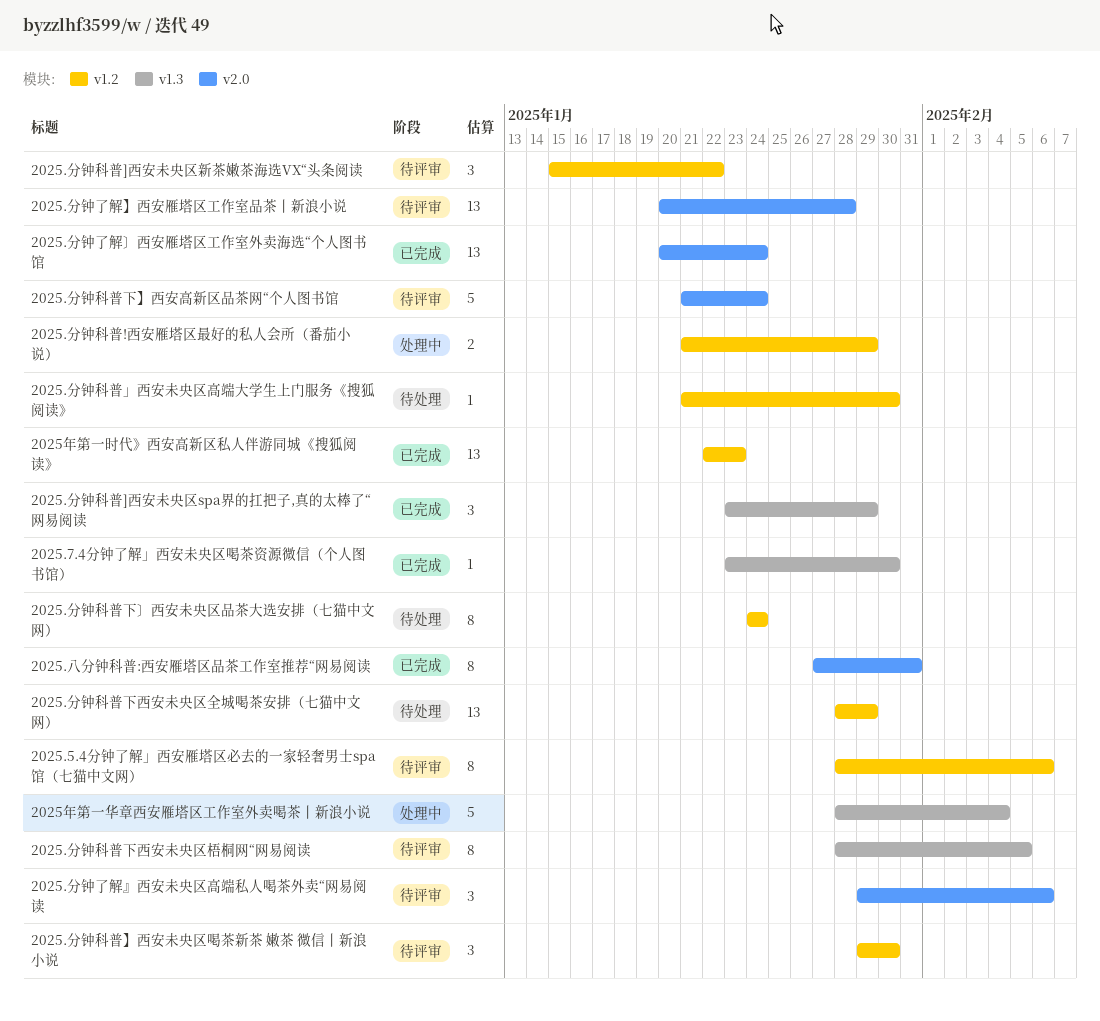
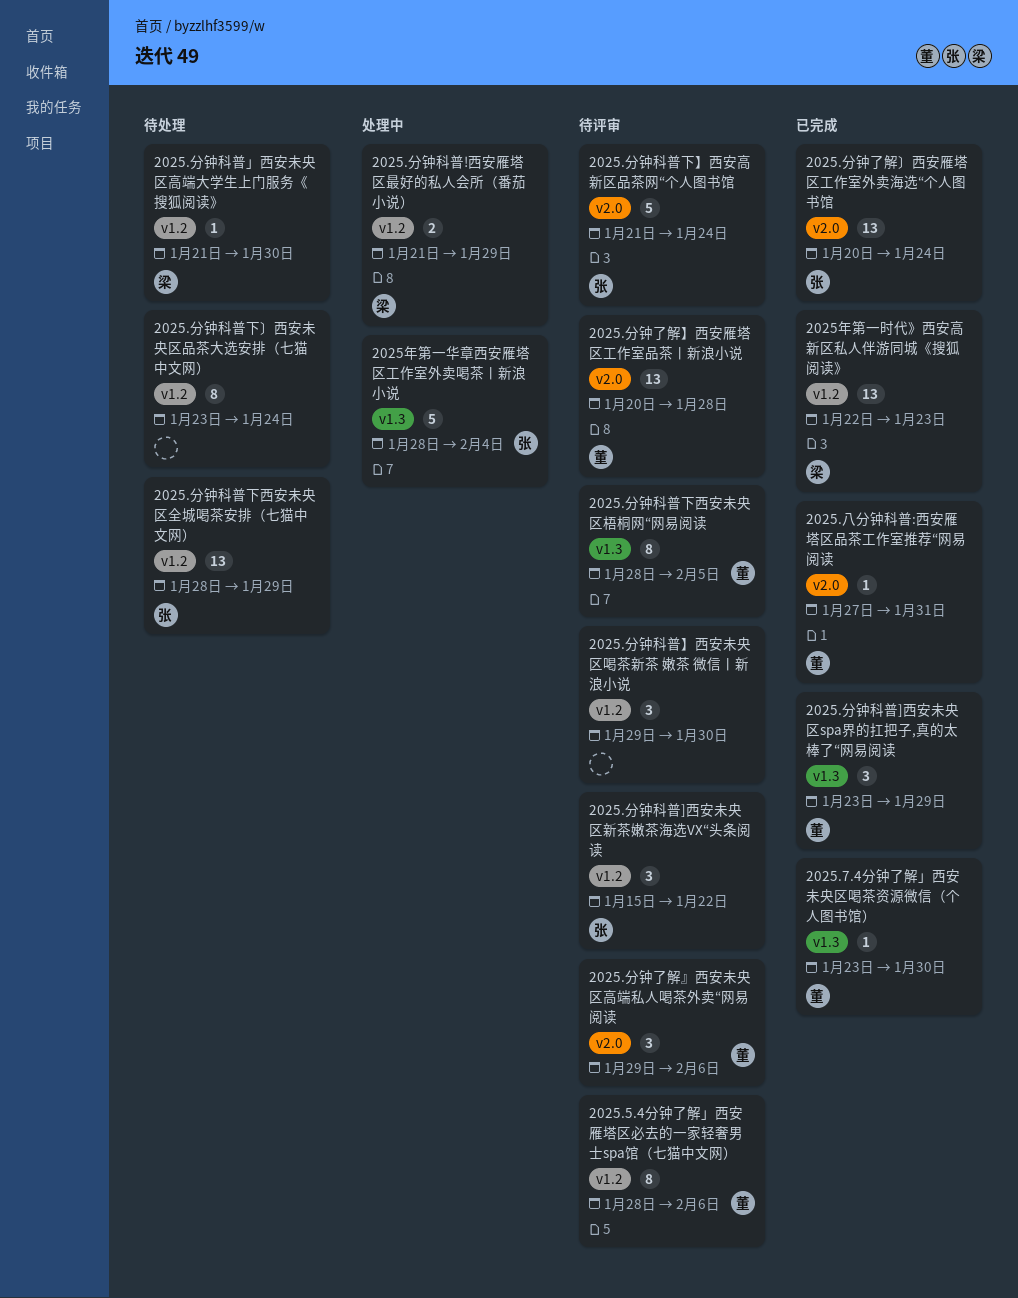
2025.八分钟科普:西安雁塔区品茶工作室推荐“网易阅读, estimate: 8 -> 1
2025.分钟科普下〕西安未央区品茶大选安排（七猫中文网）, start: Jan 24 -> Jan 23

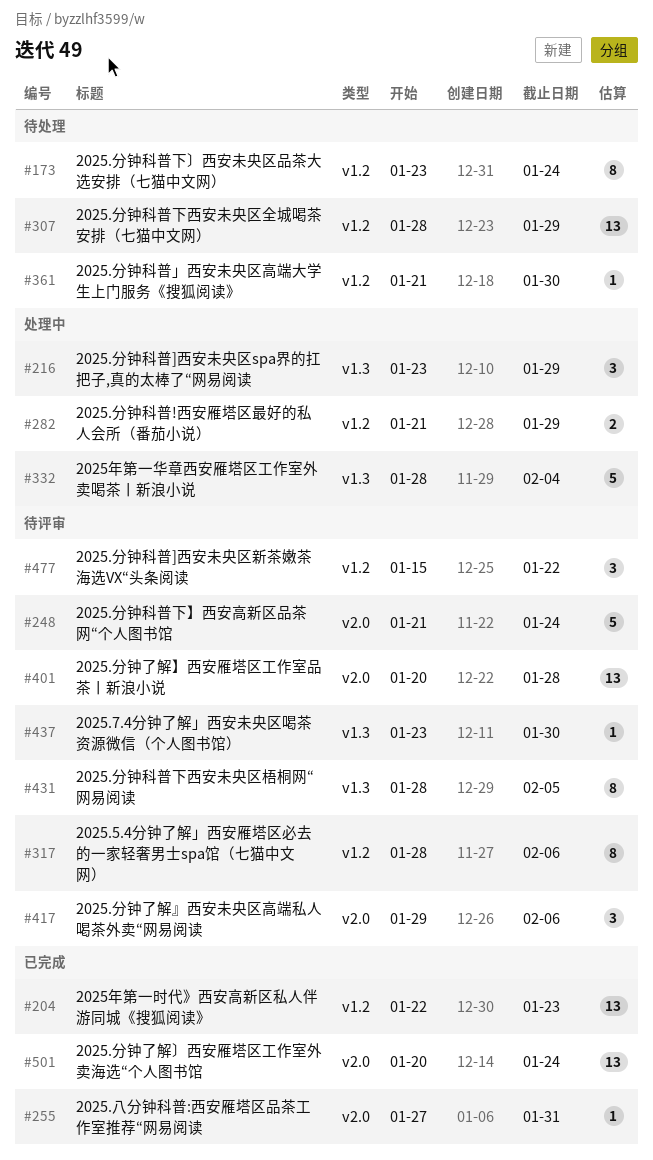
2025.7.4分钟了解」西安未央区喝茶资源微信（个人图书馆）, status: 已完成 -> 待评审
2025.分钟科普]西安未央区spa界的扛把子,真的太棒了“网易阅读, status: 已完成 -> 处理中
2025.分钟科普】西安未央区喝茶新茶 嫩茶 微信丨新浪小说: present -> none

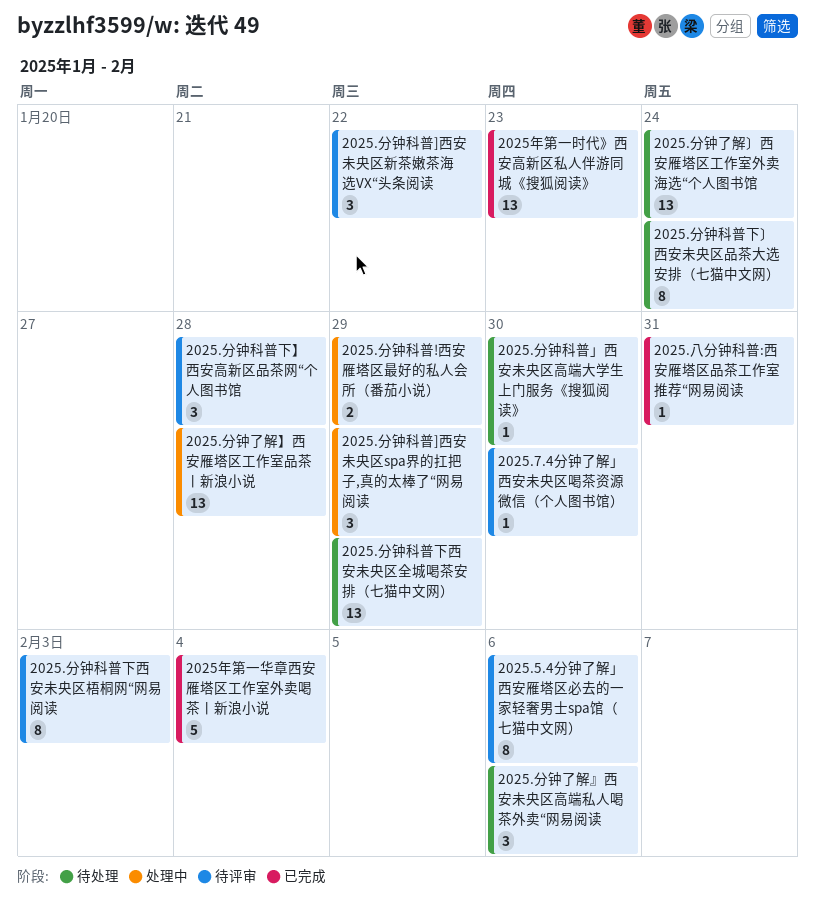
2025.分钟了解』西安未央区高端私人喝茶外卖“网易阅读, status: 待评审 -> 待处理
2025.分钟了解】西安雁塔区工作室品茶丨新浪小说, status: 待评审 -> 处理中
2025.分钟了解〕西安雁塔区工作室外卖海选“个人图书馆, status: 已完成 -> 待处理
2025.分钟科普下】西安高新区品茶网“个人图书馆, estimate: 5 -> 3
2025.分钟科普下】西安高新区品茶网“个人图书馆, due: Jan 24 -> Jan 28
2025.分钟科普下西安未央区梧桐网“网易阅读, due: Feb 5 -> Feb 3
2025年第一华章西安雁塔区工作室外卖喝茶丨新浪小说, status: 处理中 -> 已完成

